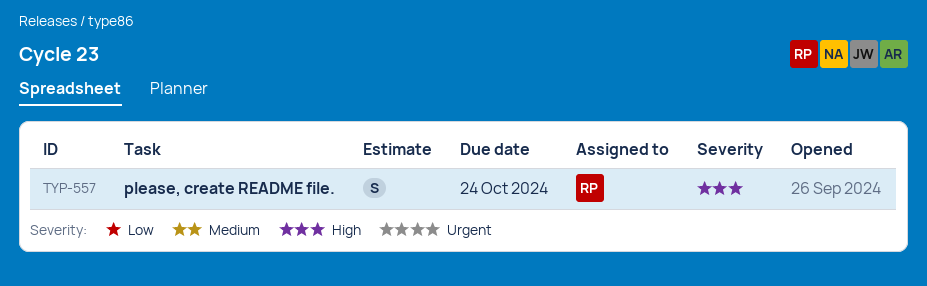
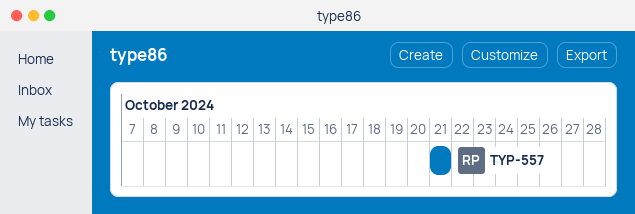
TYP-557, due: Oct 24 -> Oct 21

